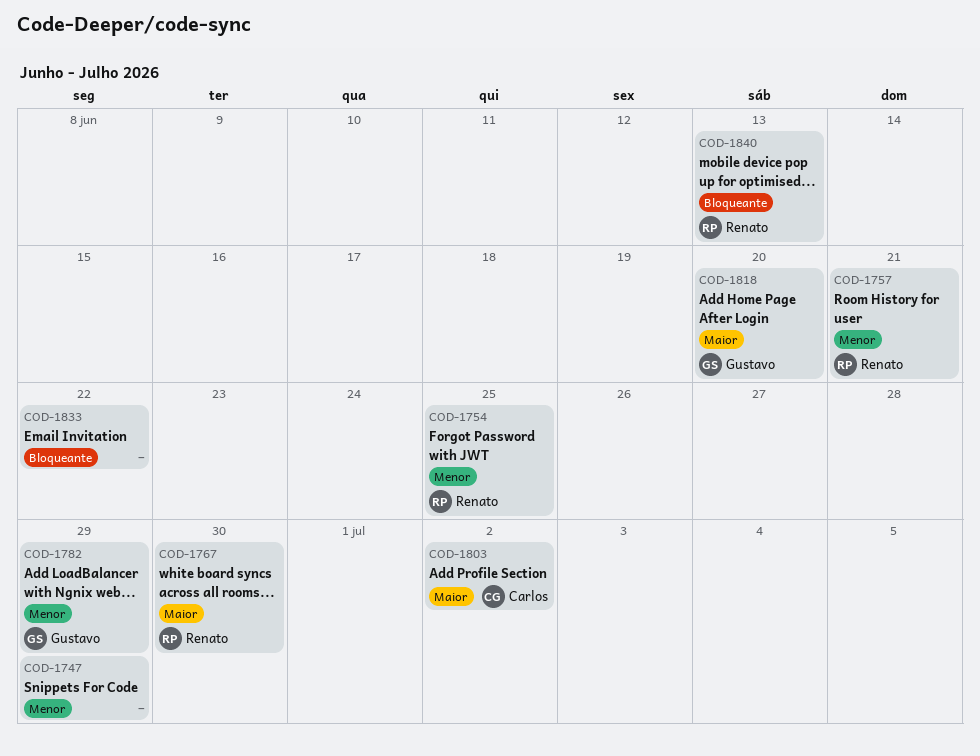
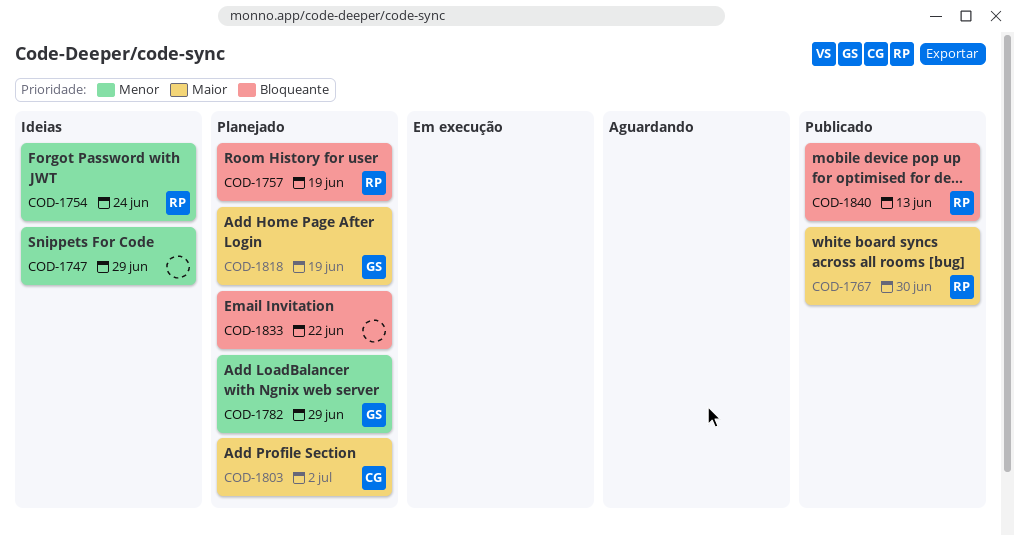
COD-1754, due: Jun 25 -> Jun 24
COD-1757, priority: Menor -> Bloqueante
COD-1757, due: Jun 21 -> Jun 19
COD-1818, due: Jun 20 -> Jun 19

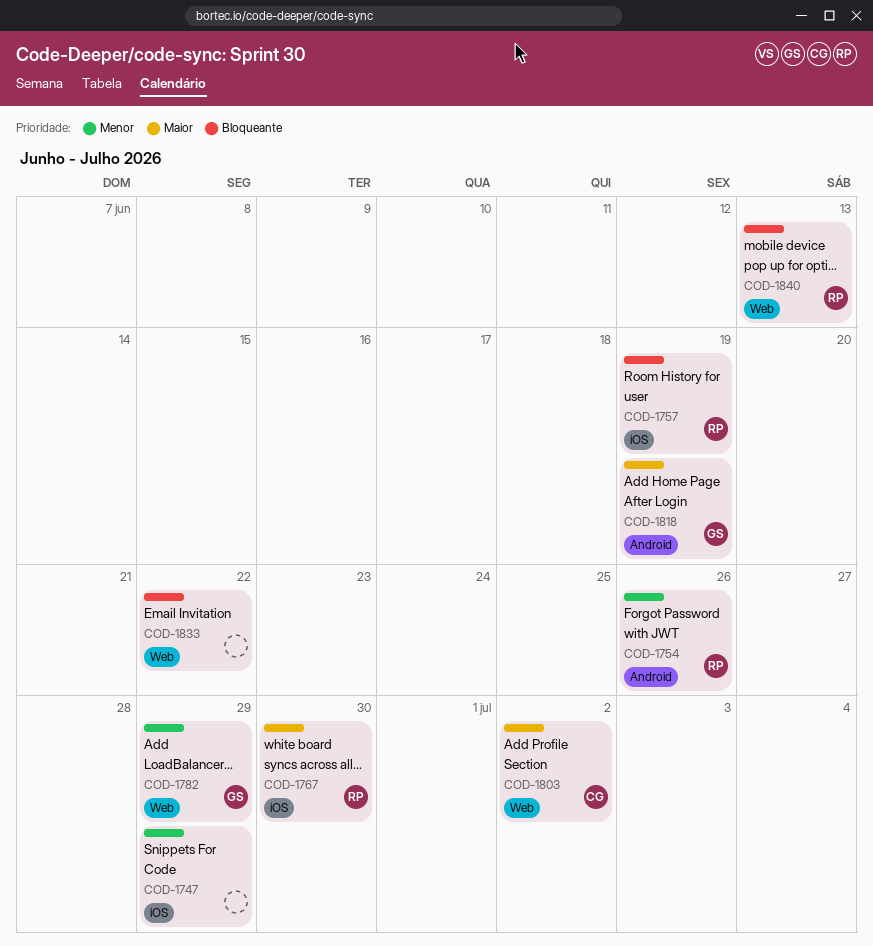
COD-1754, due: Jun 24 -> Jun 26

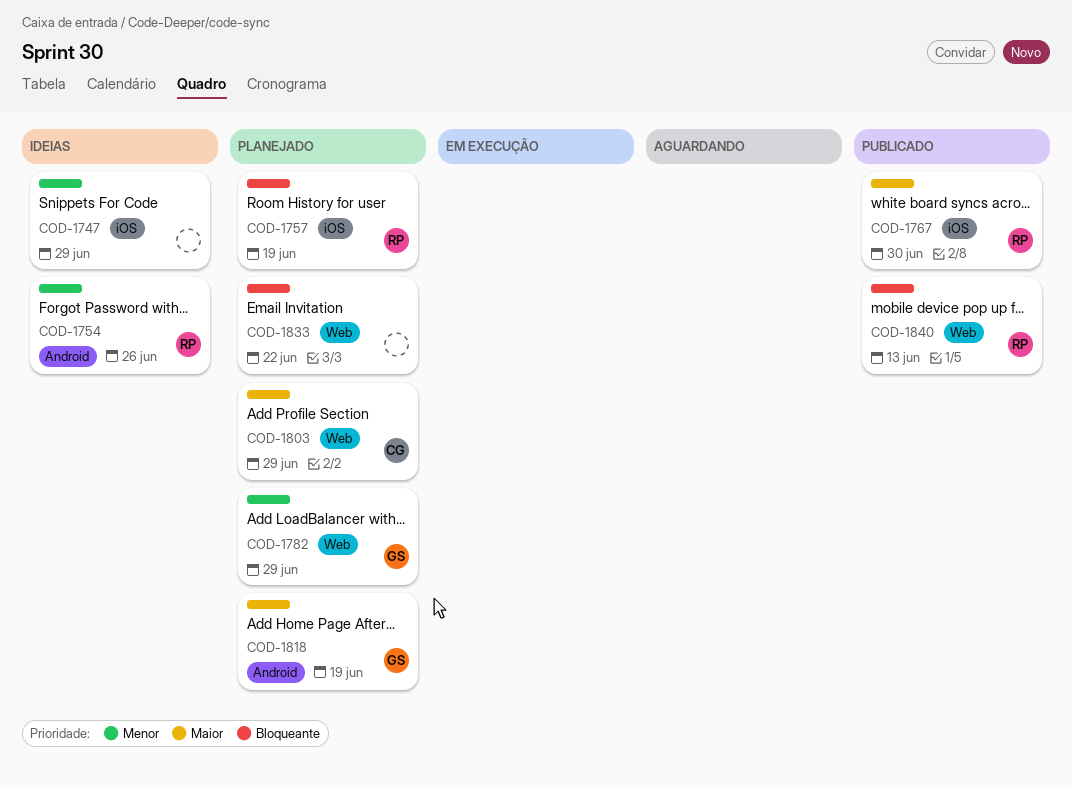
COD-1803, due: Jul 2 -> Jun 29

